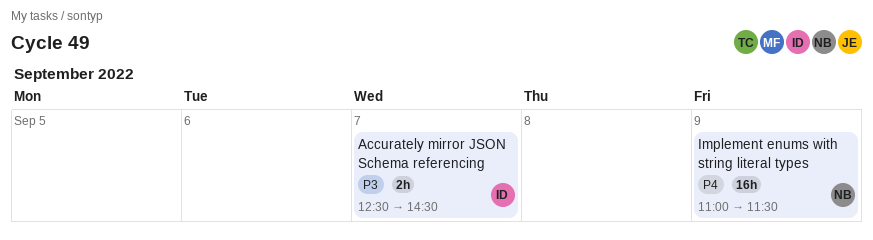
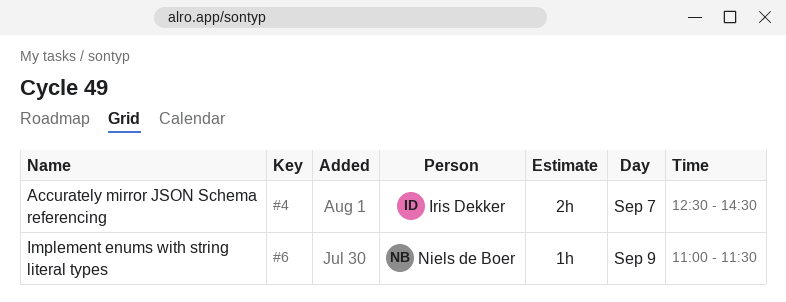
Implement enums with string literal types, estimate: 16h -> 1h

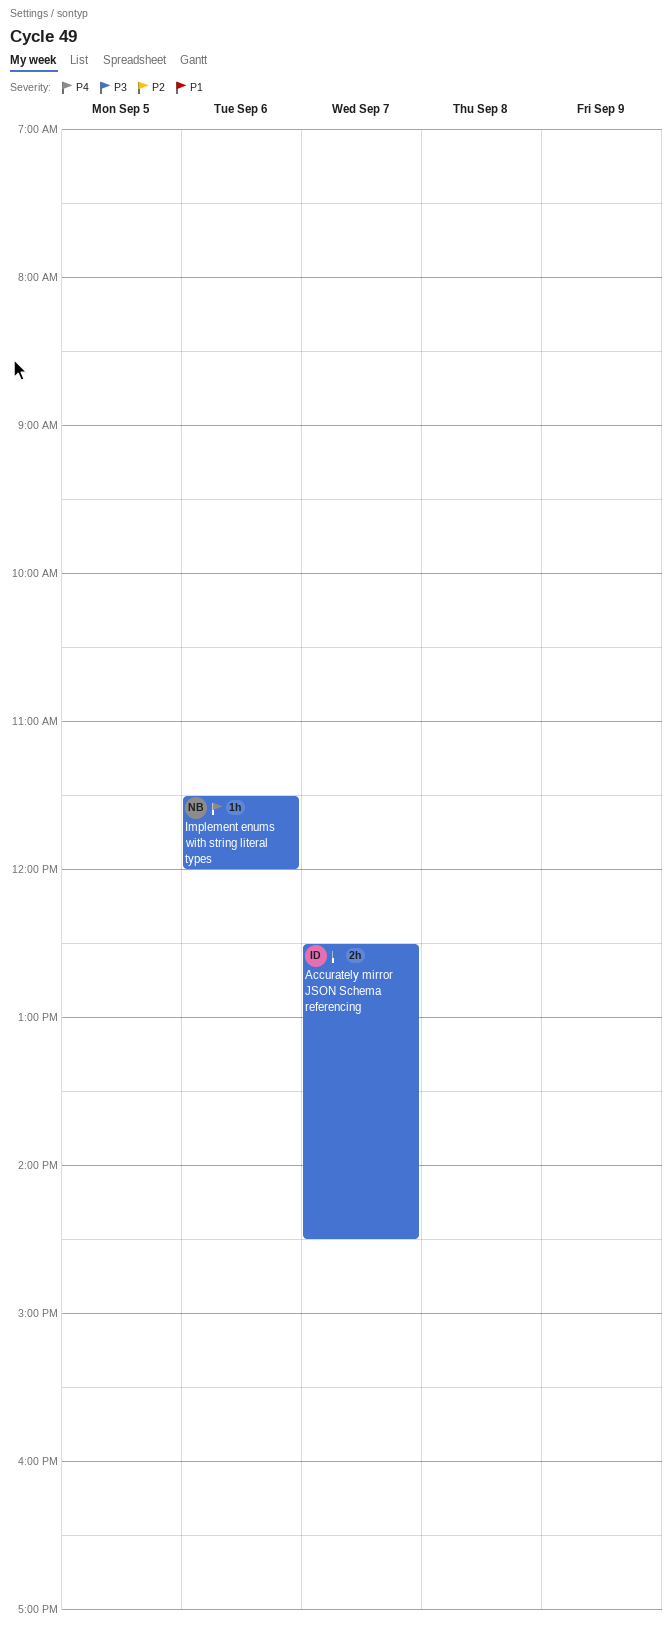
Implement enums with string literal types, day: Sep 9 -> Sep 6
Implement enums with string literal types, begins: 11:00 -> 11:30
Implement enums with string literal types, ends: 11:30 -> 12:00

